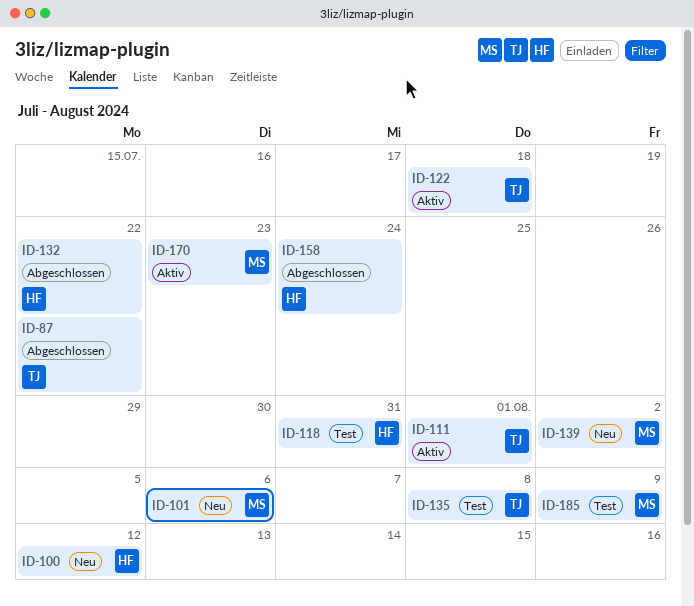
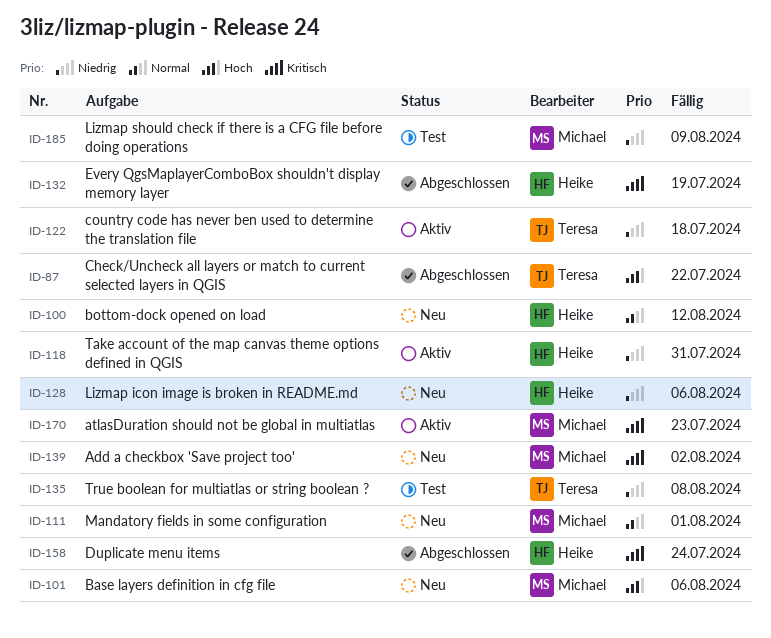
ID-111, status: Aktiv -> Neu
ID-111, owner: Teresa -> Michael
ID-118, status: Test -> Aktiv
ID-128: none -> present
ID-132, due: Jul 22 -> Jul 19

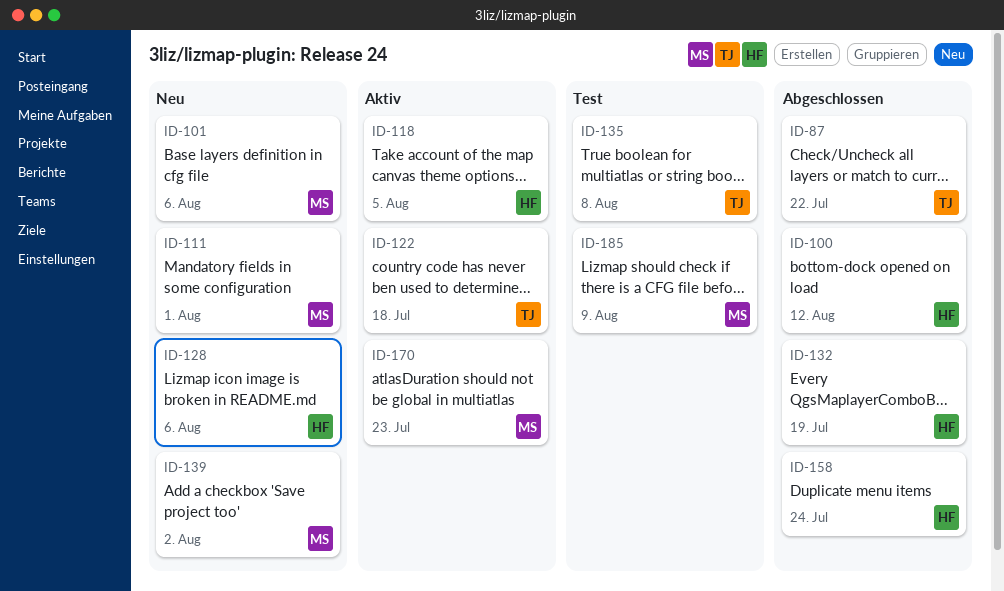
ID-100, status: Neu -> Abgeschlossen
ID-118, due: Jul 31 -> Aug 5

